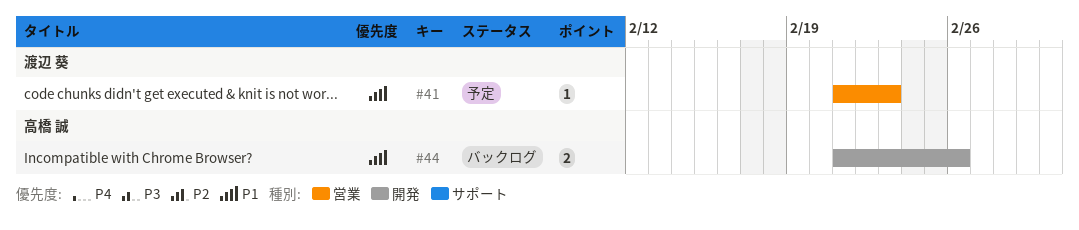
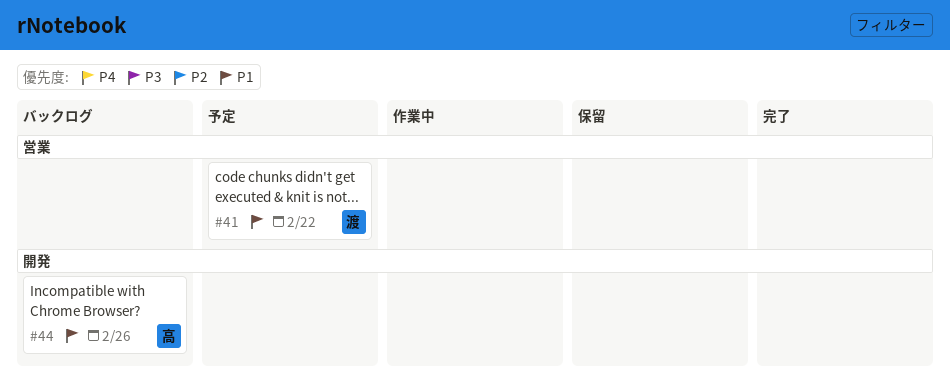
#41, due: Feb 23 -> Feb 22

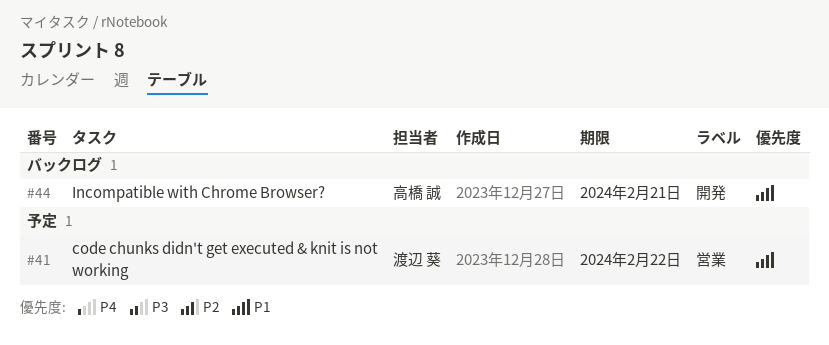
#44, due: Feb 26 -> Feb 21

